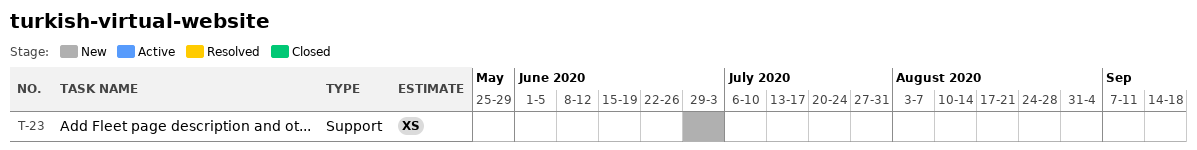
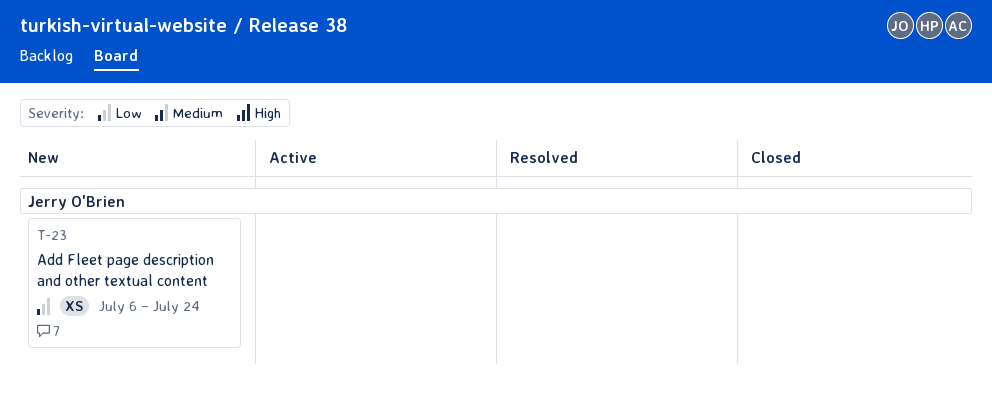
T-23, start: Jun 29 -> Jul 6
T-23, due: Jul 3 -> Jul 24

